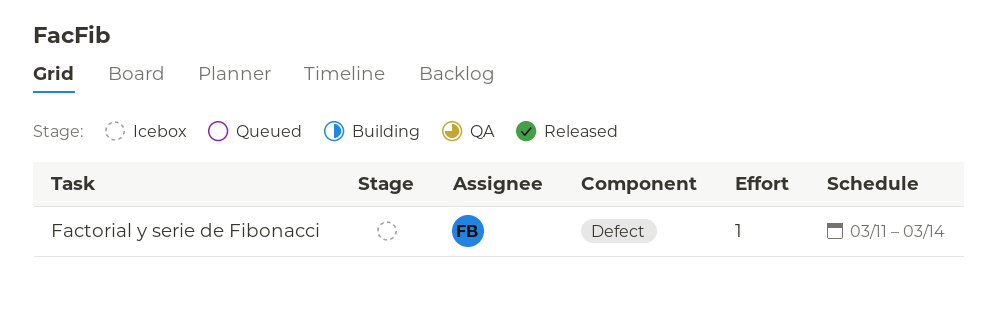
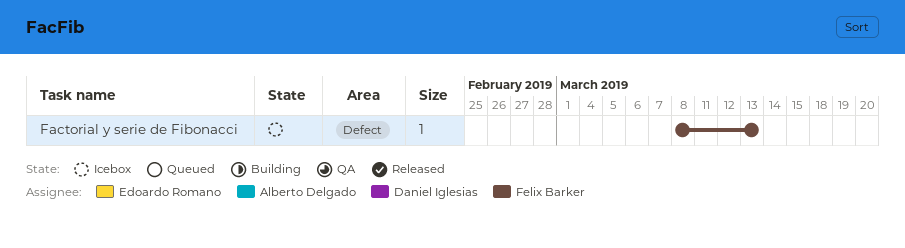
Factorial y serie de Fibonacci, start: Mar 11 -> Mar 8
Factorial y serie de Fibonacci, due: Mar 14 -> Mar 13

